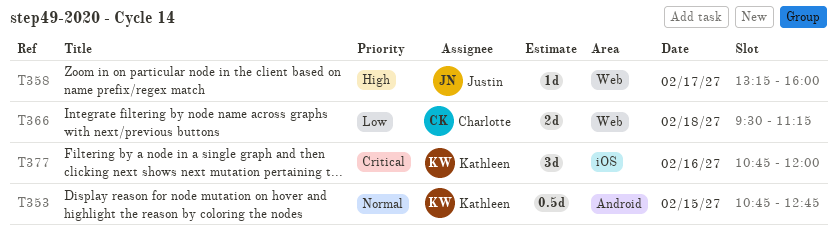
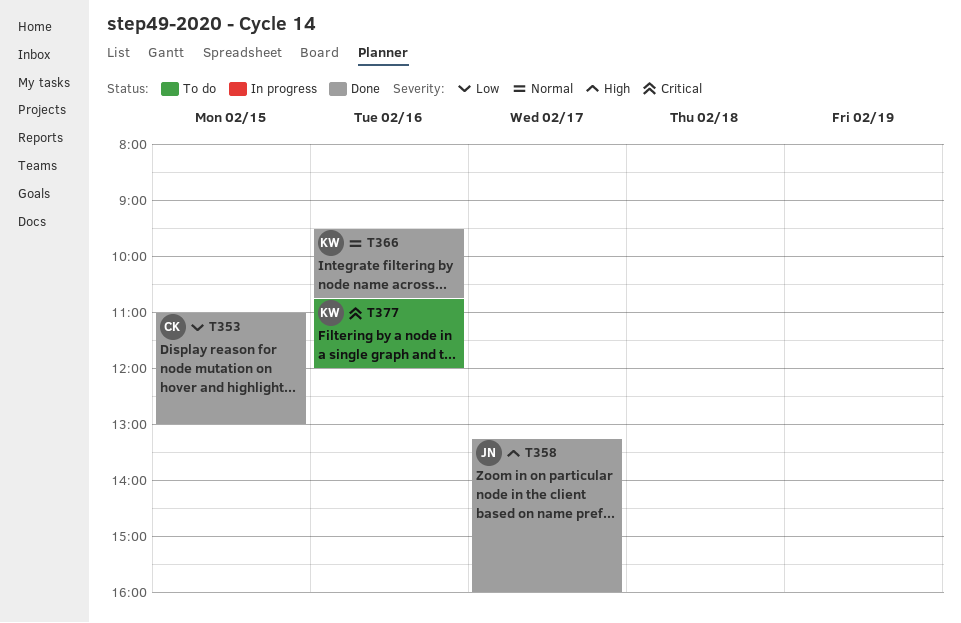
T353, owner: Kathleen -> Charlotte
T353, priority: Normal -> Low
T353, begins: 10:45 -> 11:00
T353, ends: 12:45 -> 13:00
T366, owner: Charlotte -> Kathleen
T366, priority: Low -> Normal
T366, day: Feb 18 -> Feb 16
T366, ends: 11:15 -> 10:45

